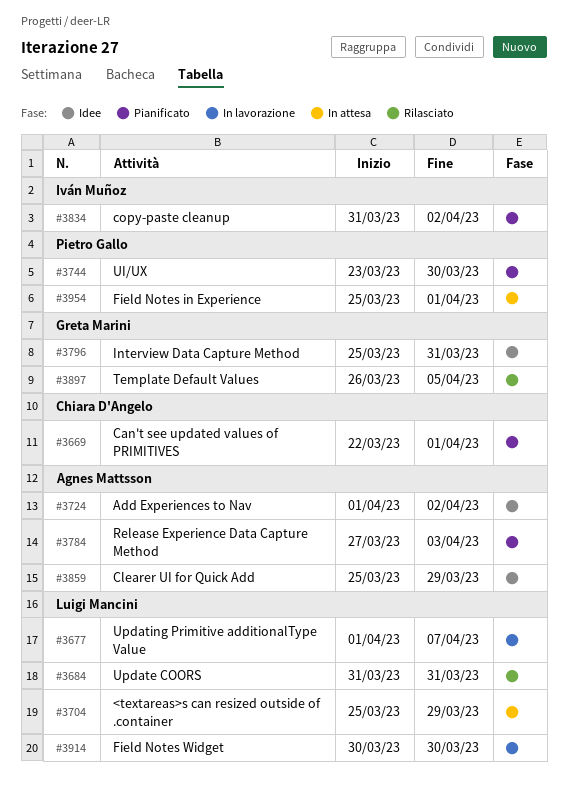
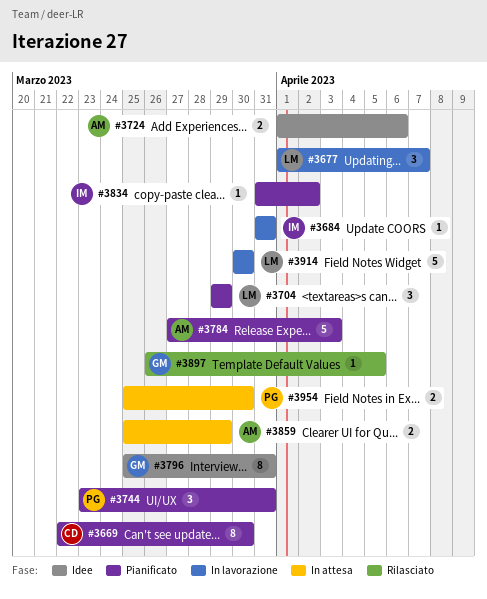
#3669, due: Apr 1 -> Mar 30
#3684, status: Rilasciato -> In lavorazione
#3684, owner: Luigi Mancini -> Iván Muñoz
#3704, status: In attesa -> Pianificato
#3704, start: Mar 25 -> Mar 29
#3724, due: Apr 2 -> Apr 6
#3744, due: Mar 30 -> Mar 31
#3859, status: Idee -> In attesa
#3954, due: Apr 1 -> Mar 30

